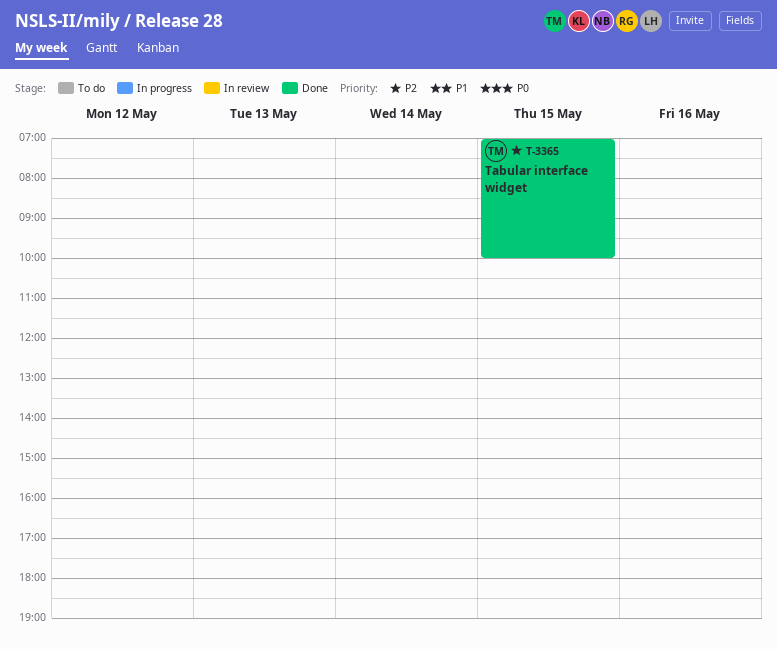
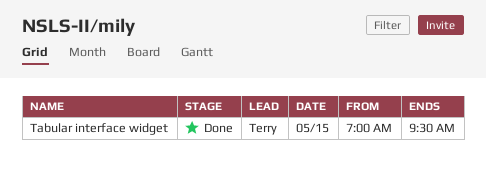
Tabular interface widget, ends: 10:00 -> 09:30

